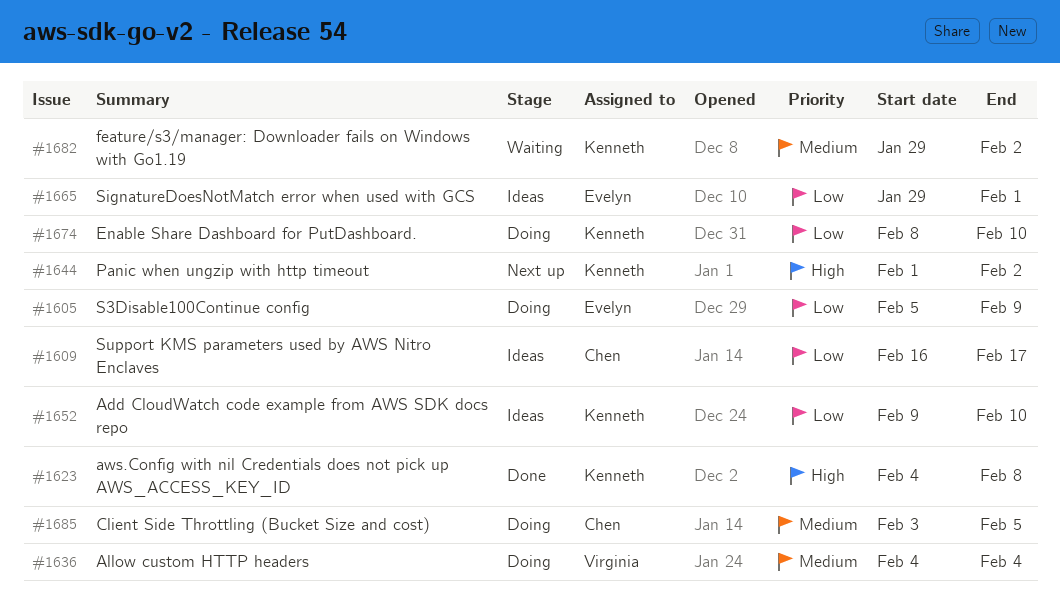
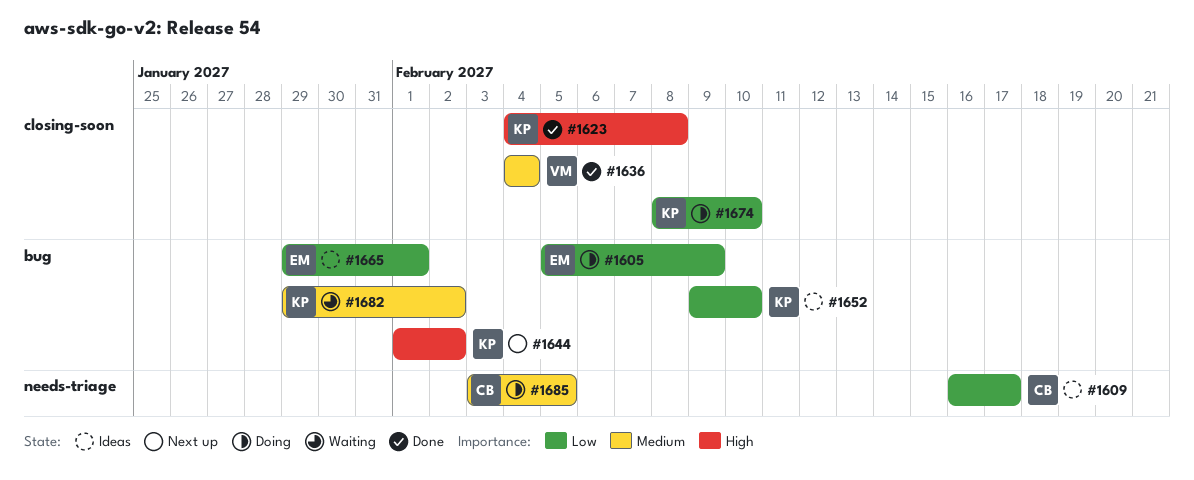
#1636, status: Doing -> Done

